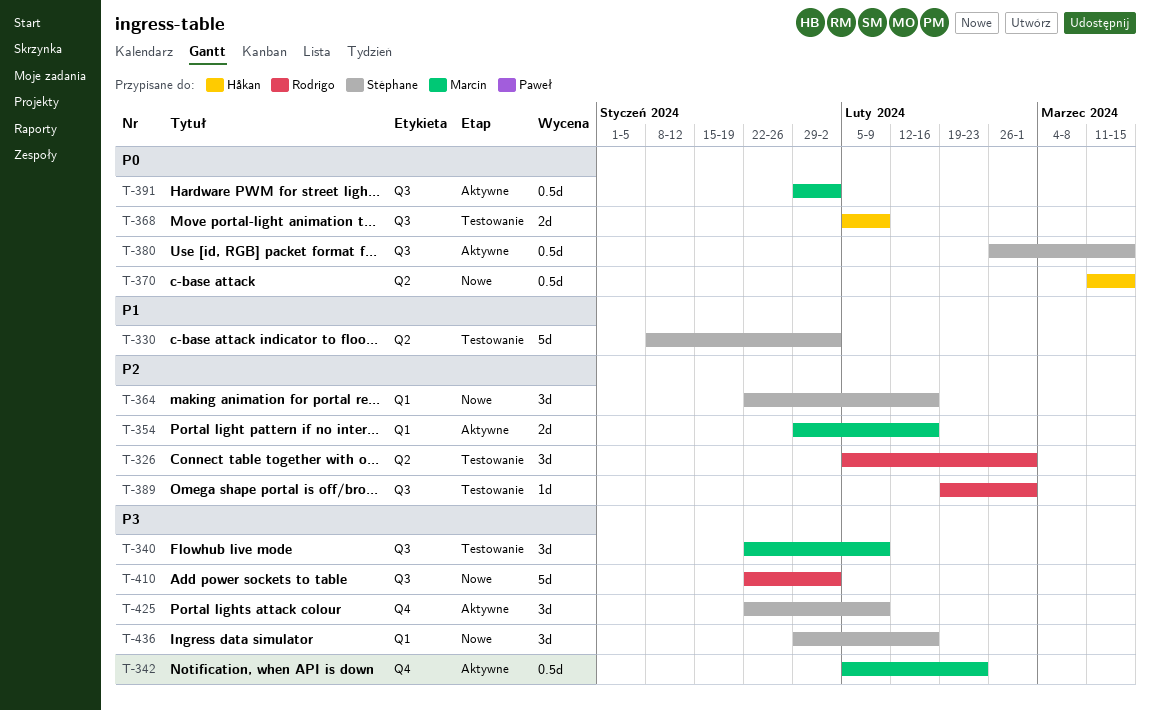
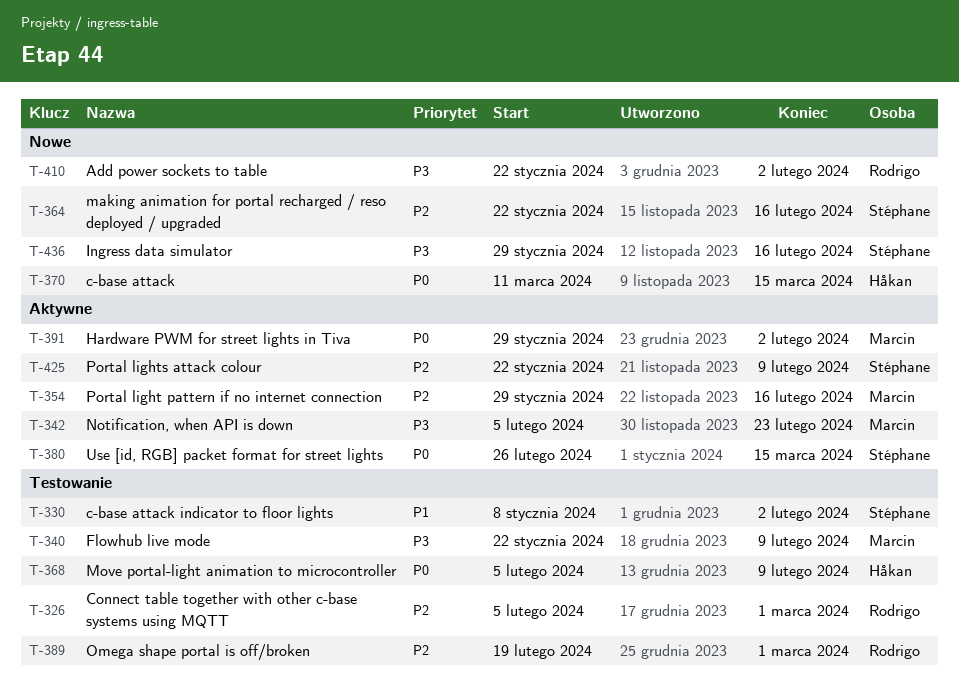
T-425, priority: P3 -> P2

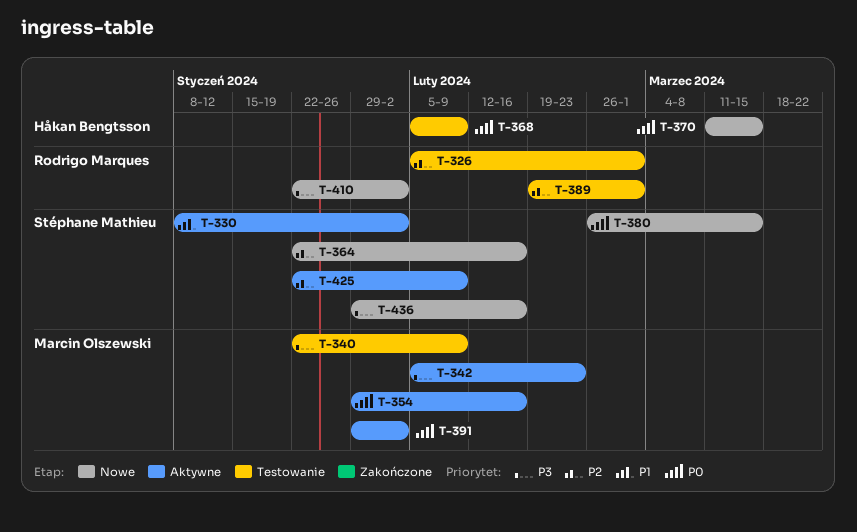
T-330, status: Testowanie -> Aktywne
T-354, priority: P2 -> P0
T-380, status: Aktywne -> Nowe

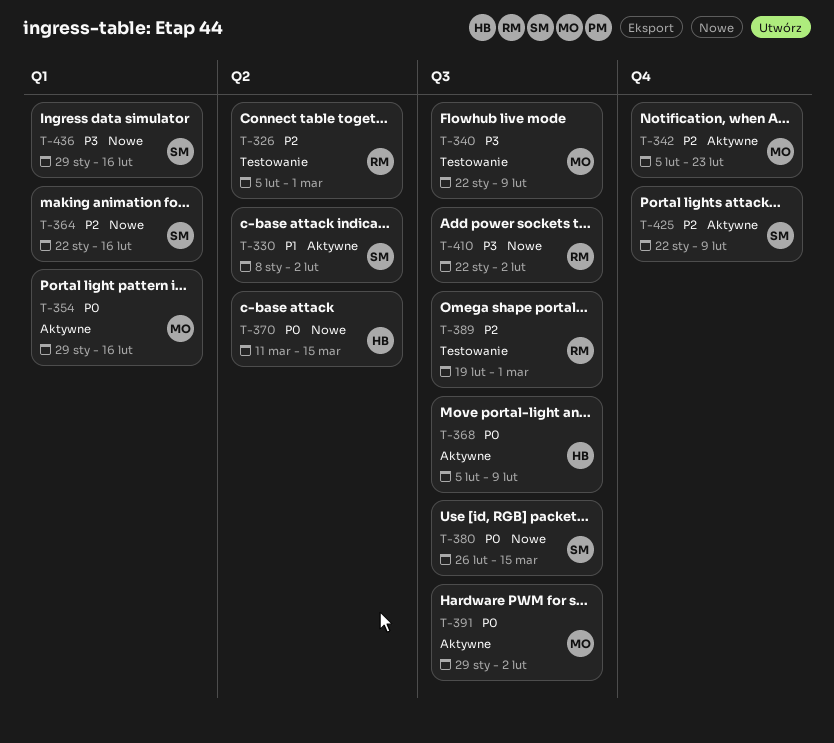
T-342, priority: P3 -> P2
T-368, status: Testowanie -> Aktywne

